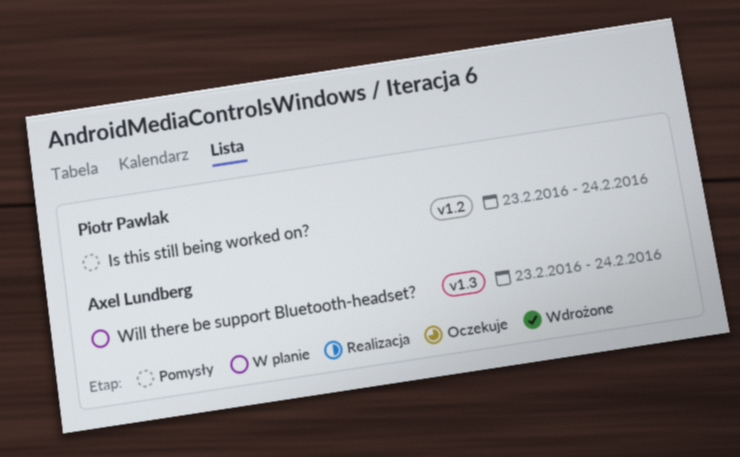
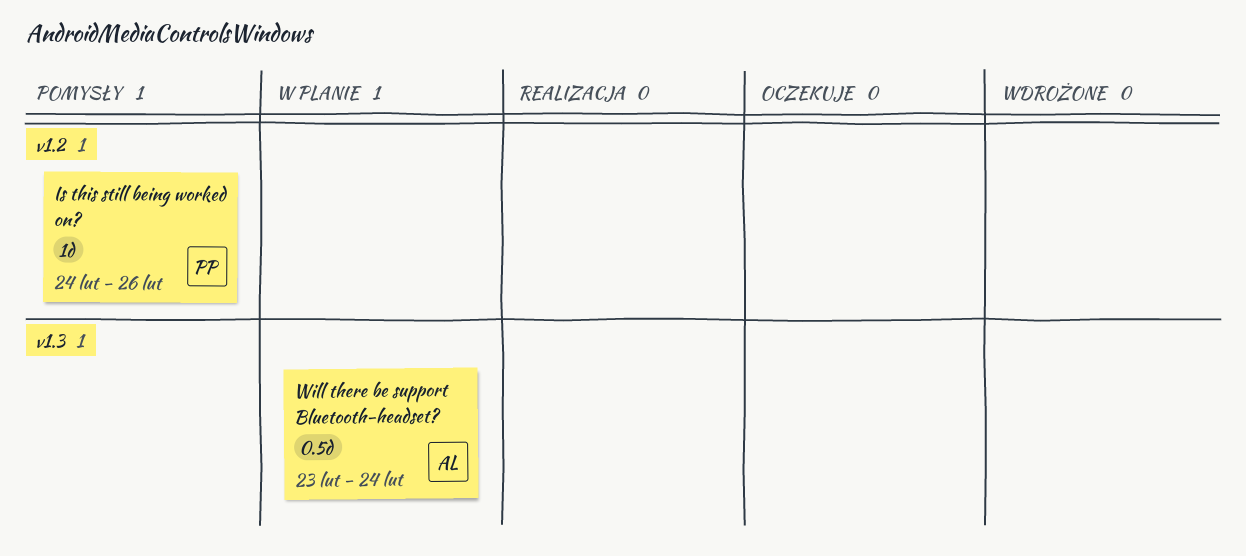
Is this still being worked on?, start: Feb 23 -> Feb 24
Is this still being worked on?, due: Feb 24 -> Feb 26

